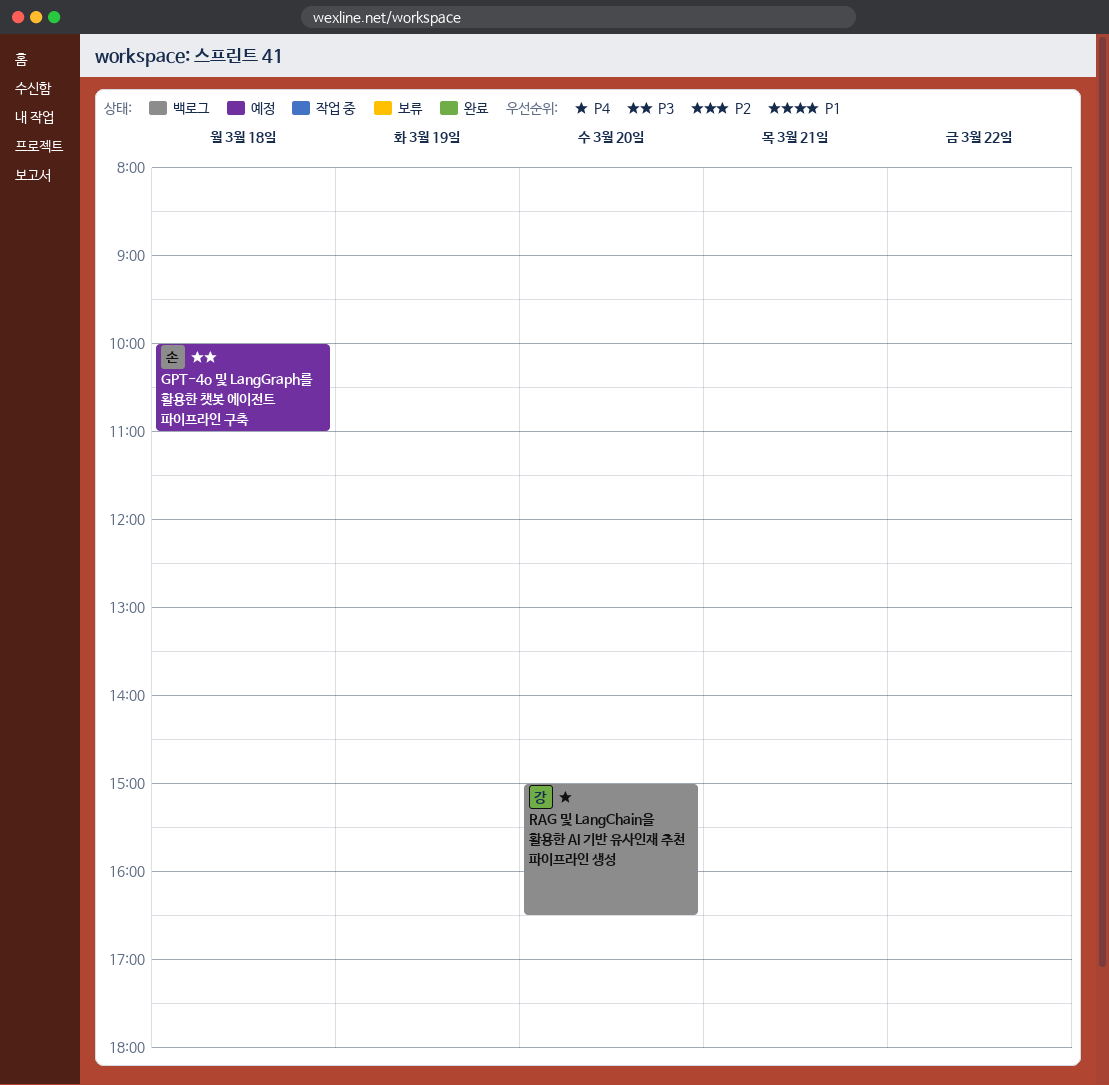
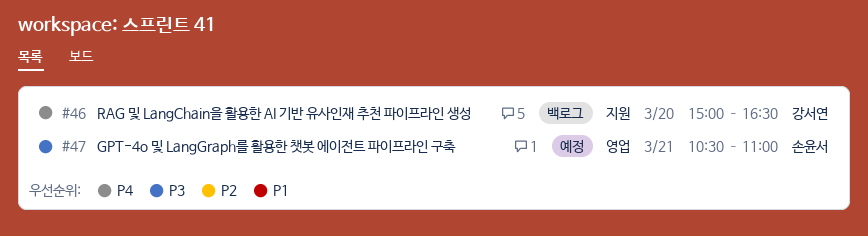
GPT-4o 및 LangGraph를 활용한 챗봇 에이전트 파이프라인 구축, day: Mar 18 -> Mar 21
GPT-4o 및 LangGraph를 활용한 챗봇 에이전트 파이프라인 구축, begins: 10:00 -> 10:30

